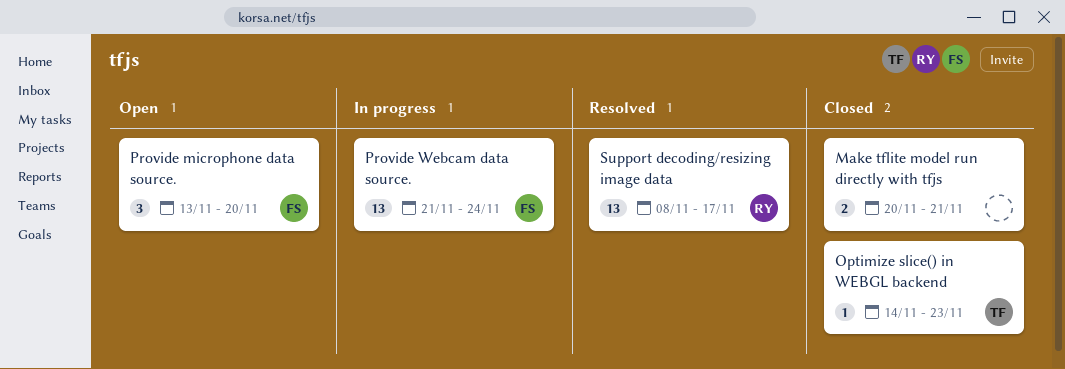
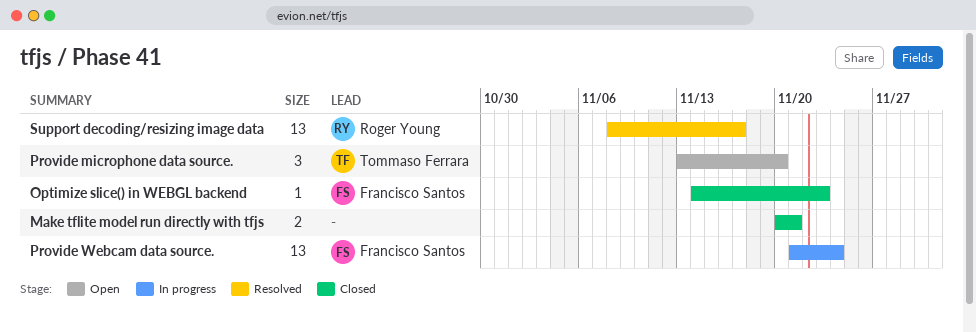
Optimize slice() in WEBGL backend, owner: Tommaso Ferrara -> Francisco Santos
Provide microphone data source., owner: Francisco Santos -> Tommaso Ferrara

